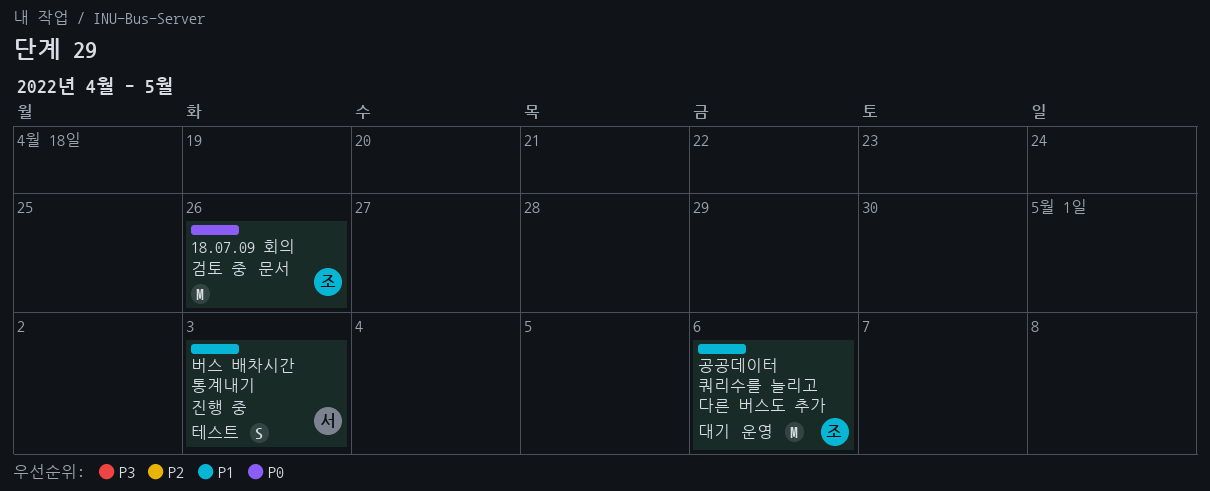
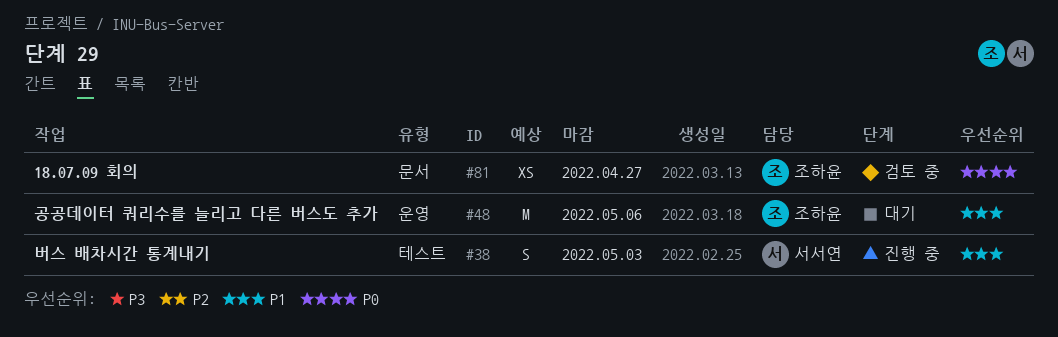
18.07.09 회의, estimate: M -> XS
18.07.09 회의, due: Apr 26 -> Apr 27

